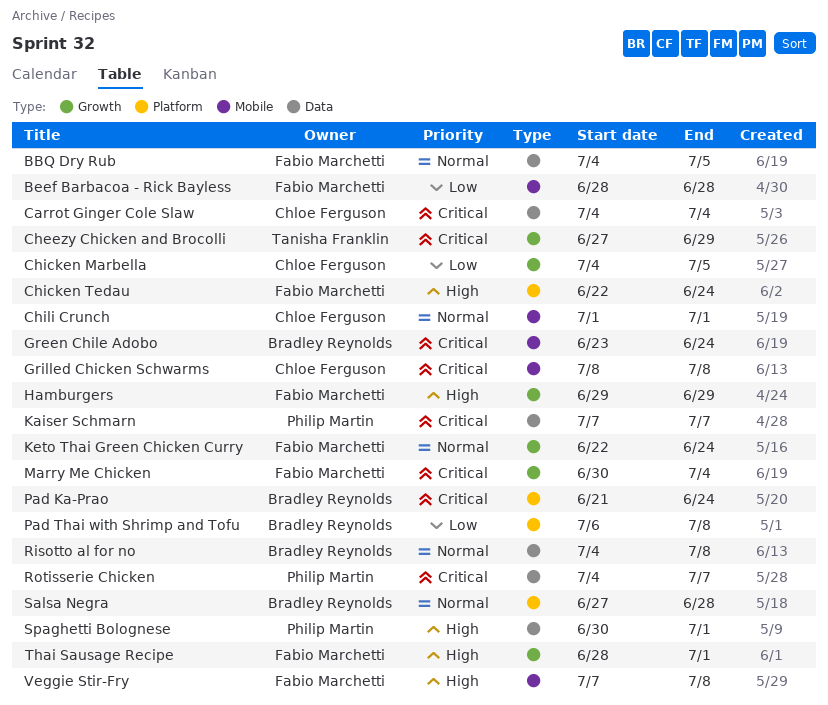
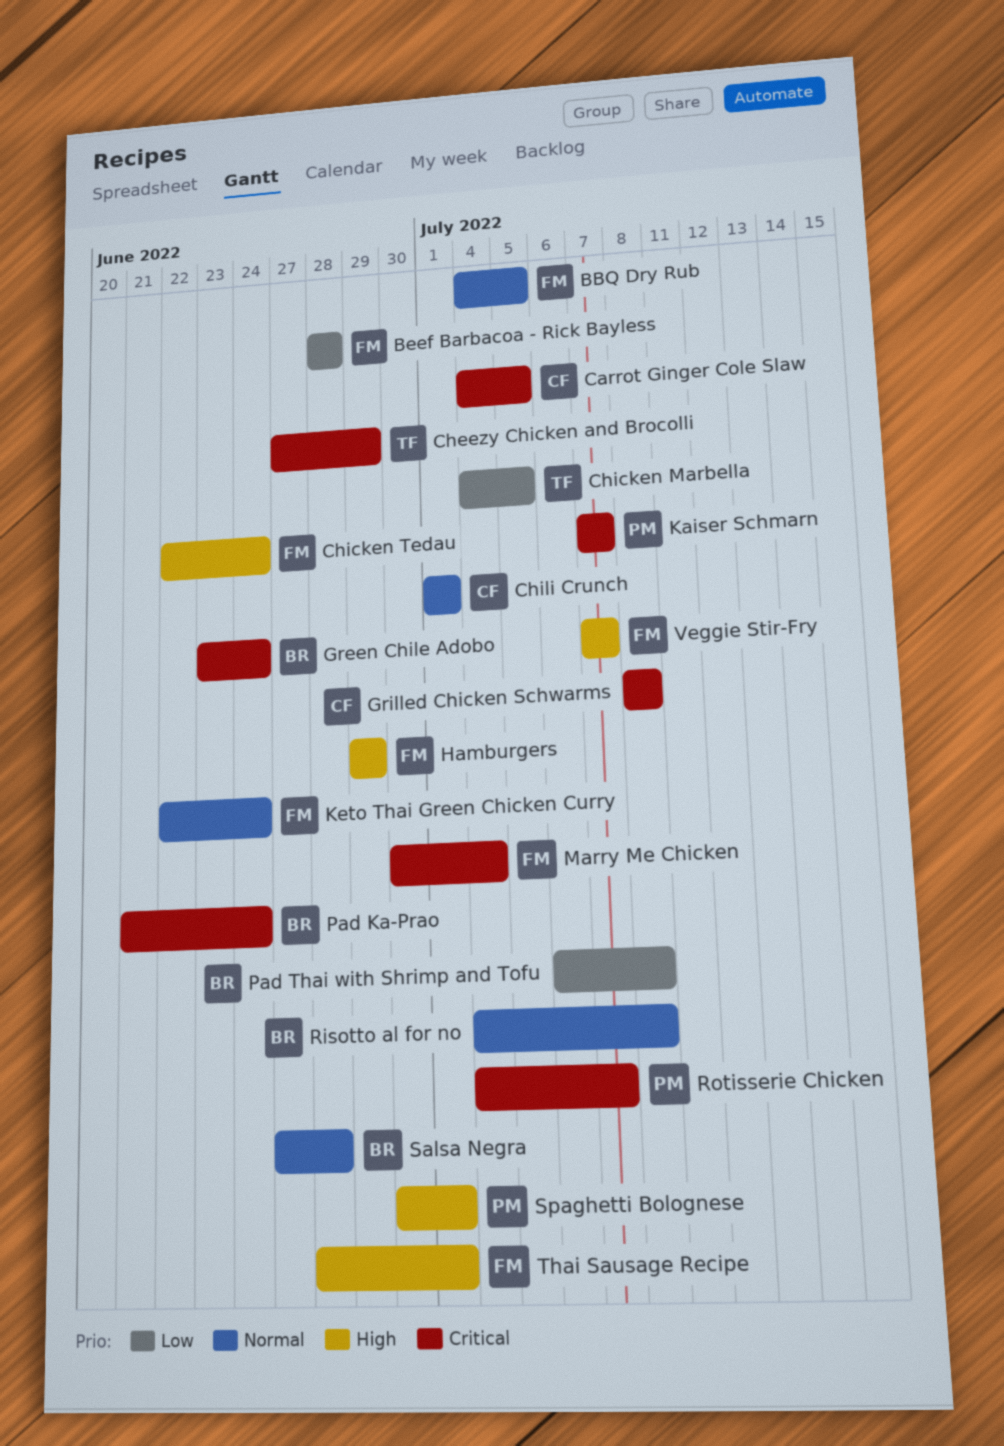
Carrot Ginger Cole Slaw, due: Jul 4 -> Jul 5
Chicken Marbella, owner: Chloe Ferguson -> Tanisha Franklin
Veggie Stir-Fry, due: Jul 8 -> Jul 7

